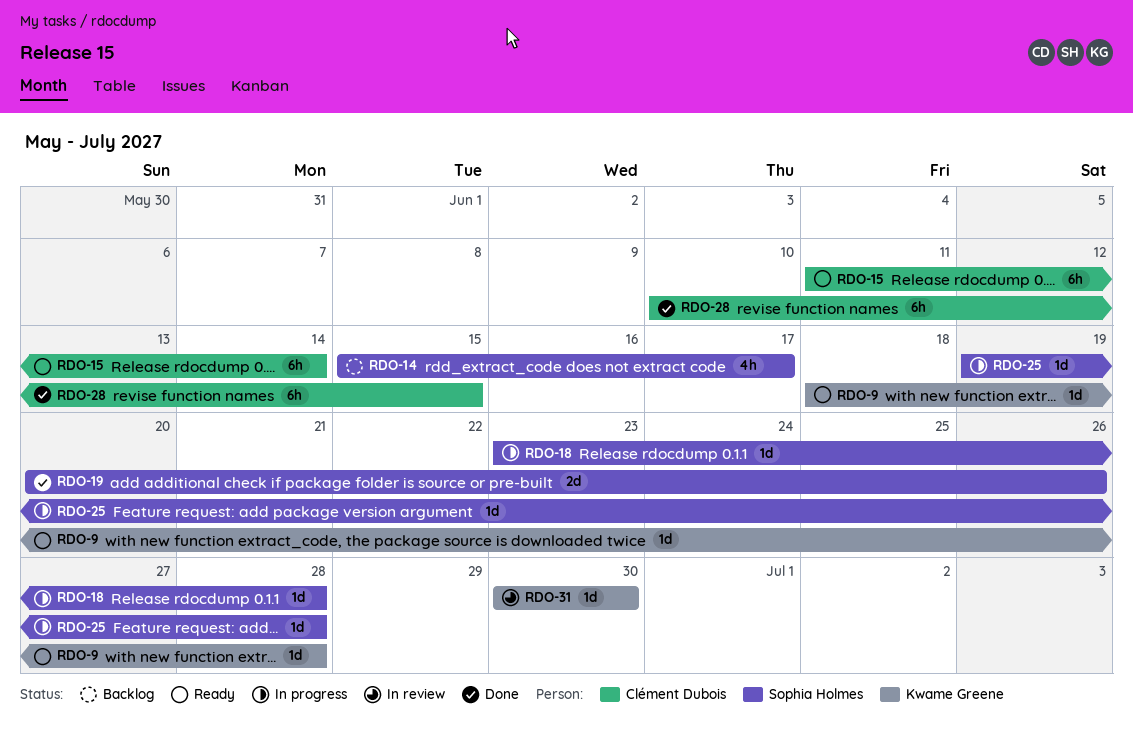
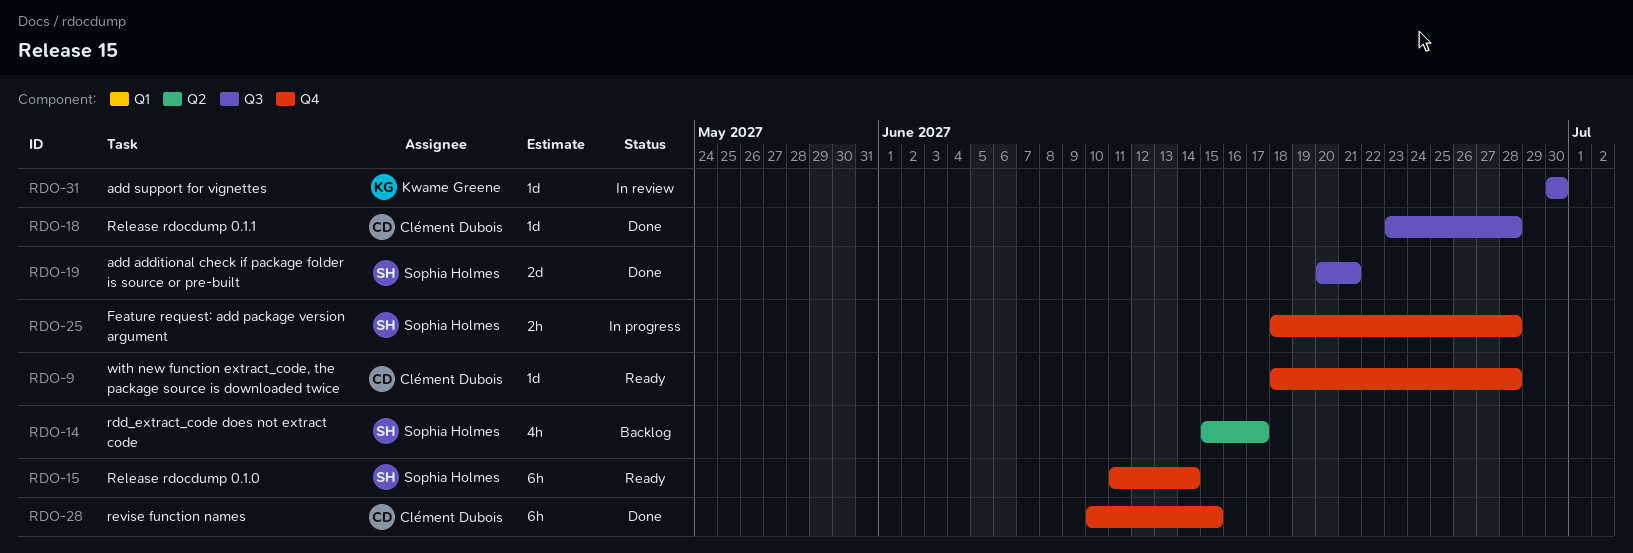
RDO-9, owner: Kwame Greene -> Clément Dubois
RDO-15, owner: Clément Dubois -> Sophia Holmes
RDO-18, status: In progress -> Done
RDO-18, owner: Sophia Holmes -> Clément Dubois
RDO-19, due: Jun 26 -> Jun 21
RDO-25, estimate: 1d -> 2h
RDO-25, start: Jun 19 -> Jun 18

